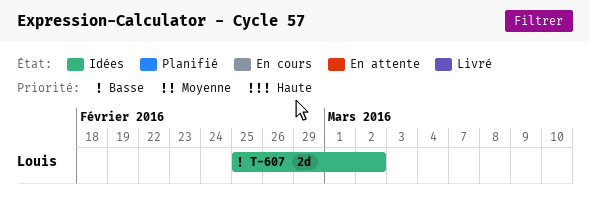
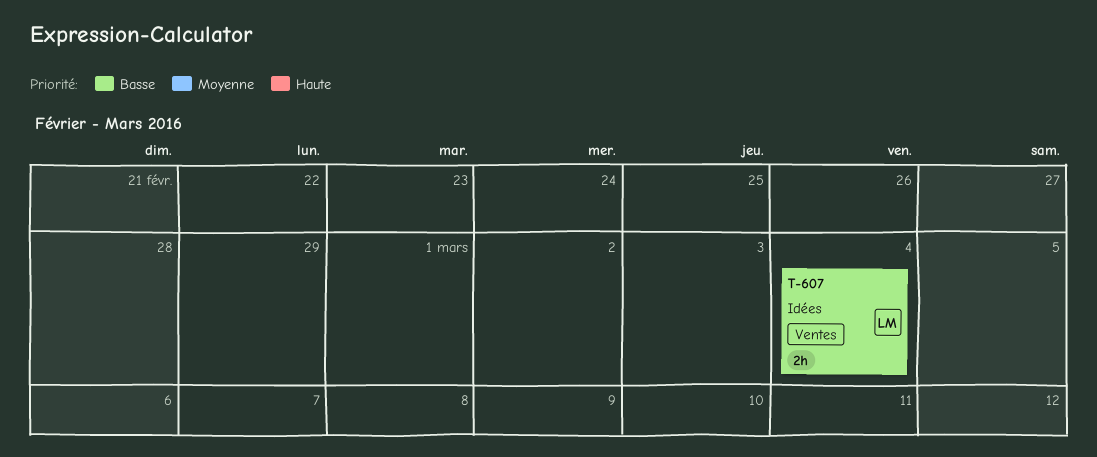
T-607, estimate: 2d -> 2h
T-607, due: Mar 2 -> Mar 4

